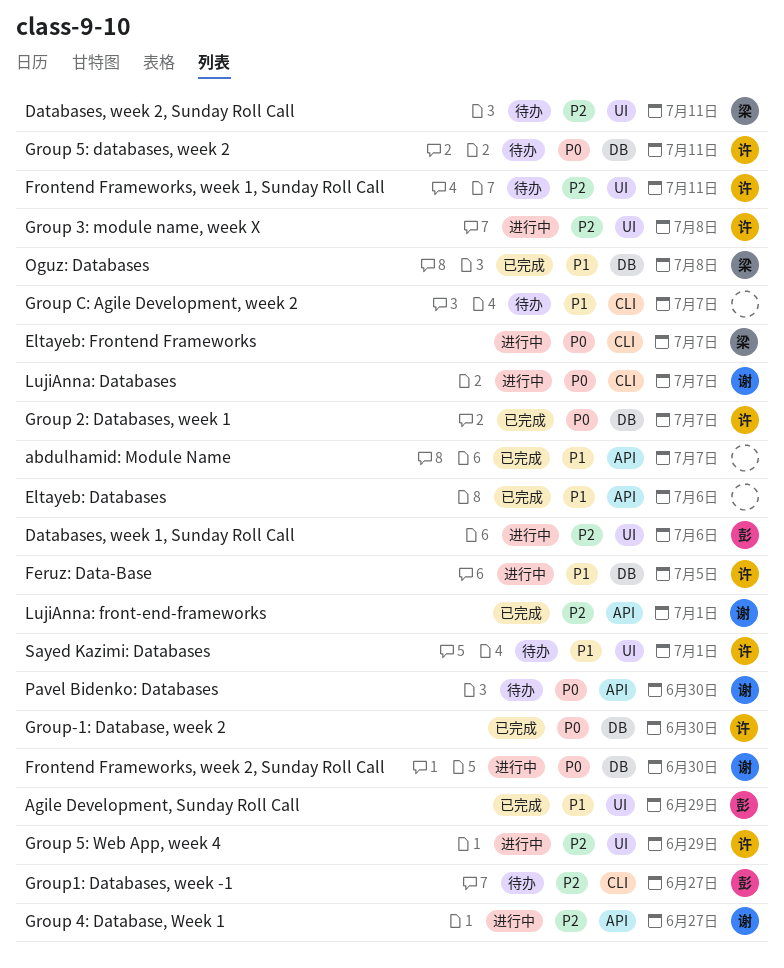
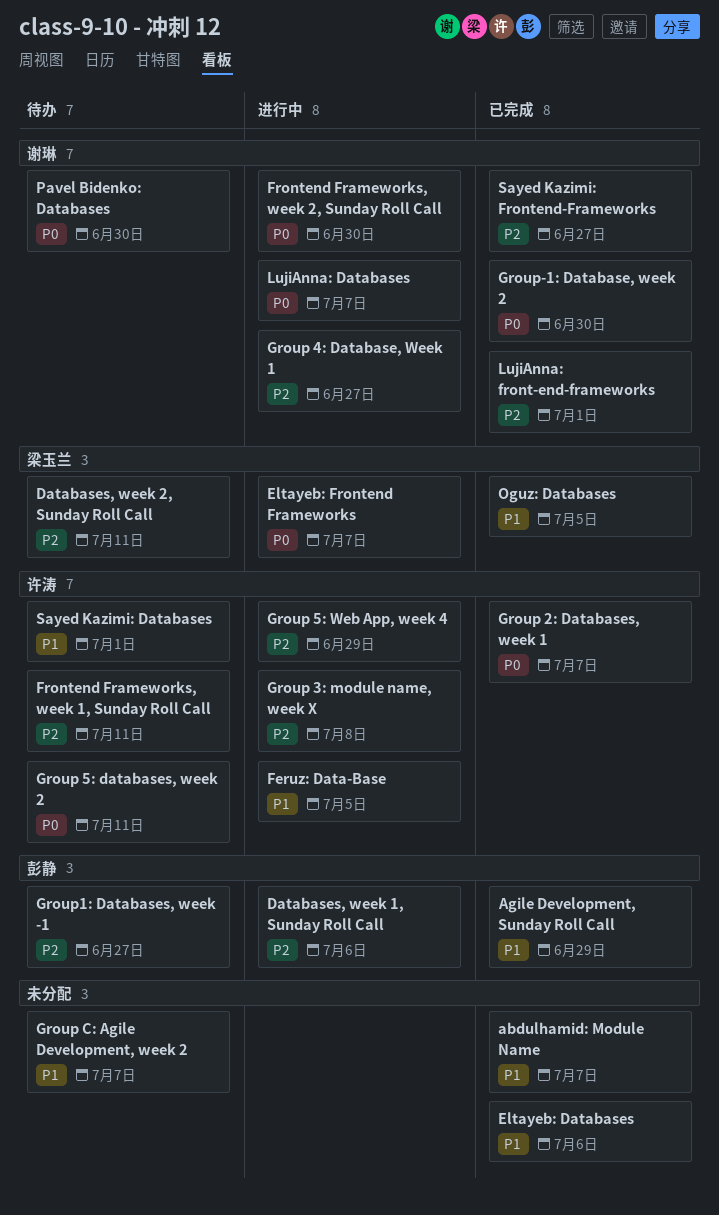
Group-1: Database, week 2, owner: 许涛 -> 谢琳
Oguz: Databases, due: Jul 8 -> Jul 5
Sayed Kazimi: Frontend-Frameworks: none -> present

